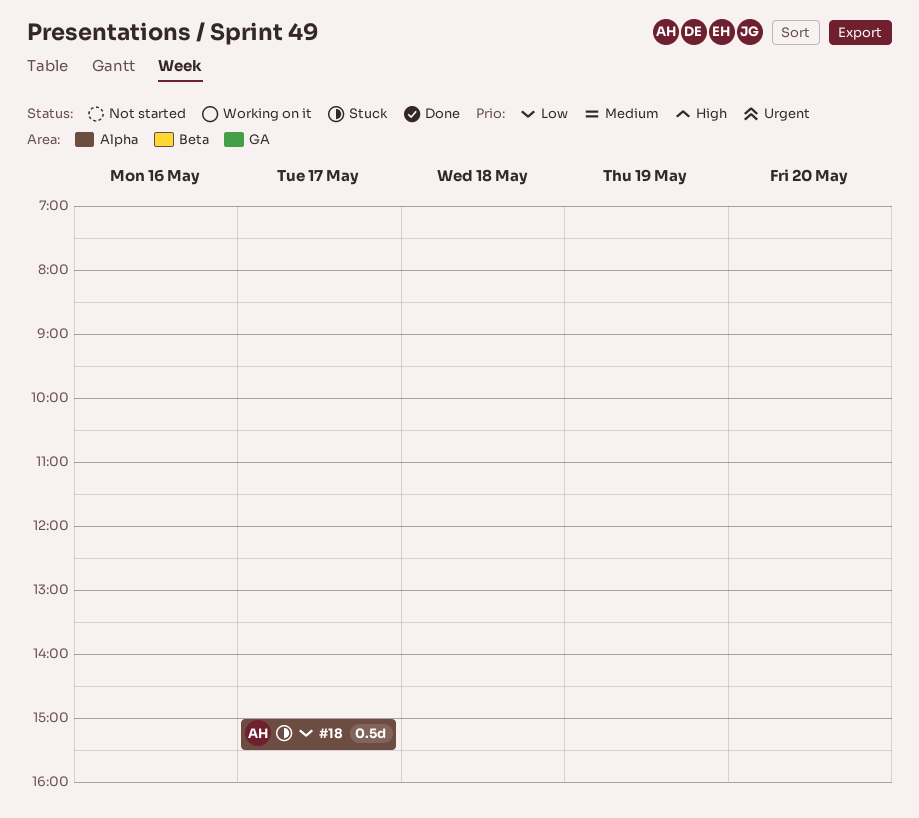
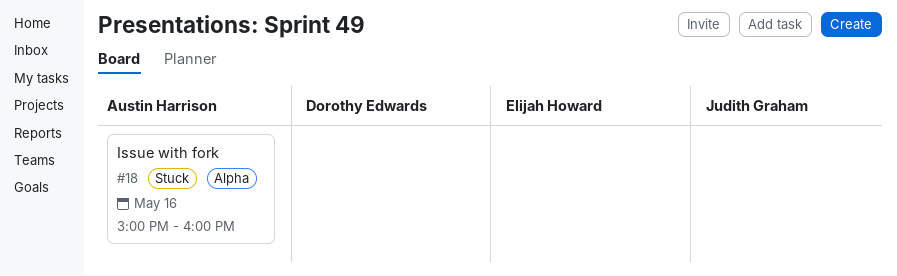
#18, day: May 17 -> May 16
#18, ends: 15:30 -> 16:00

